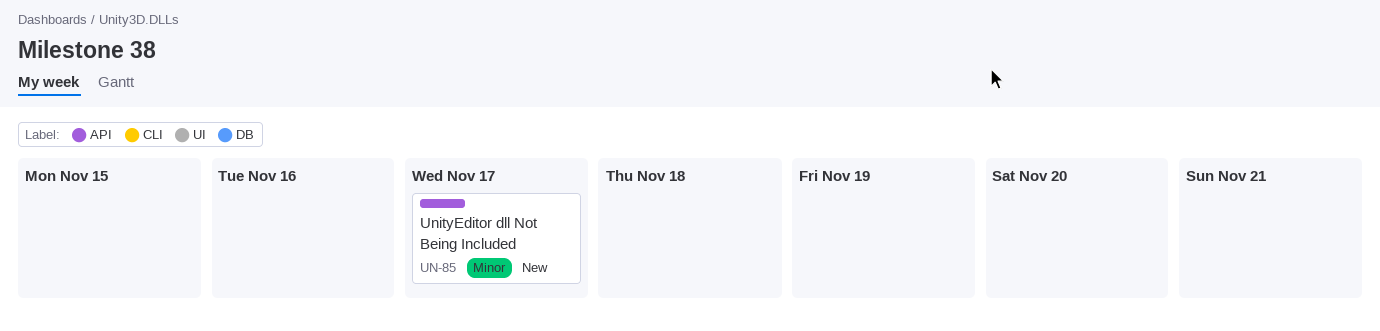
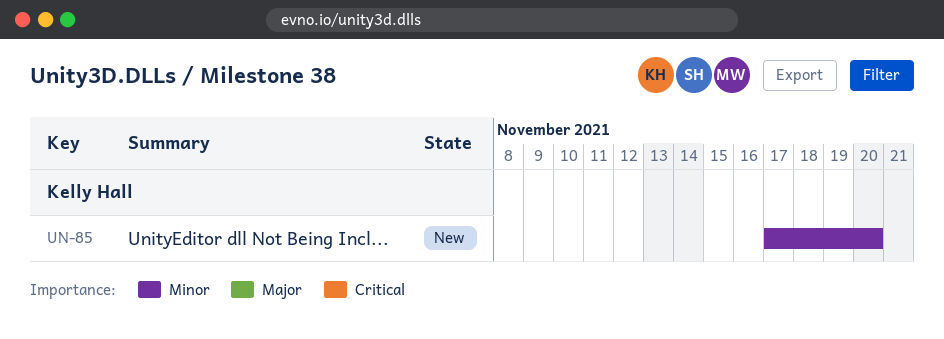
UN-85, due: Nov 17 -> Nov 20

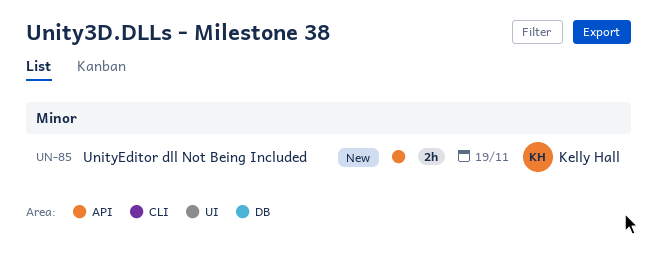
UN-85, due: Nov 20 -> Nov 19

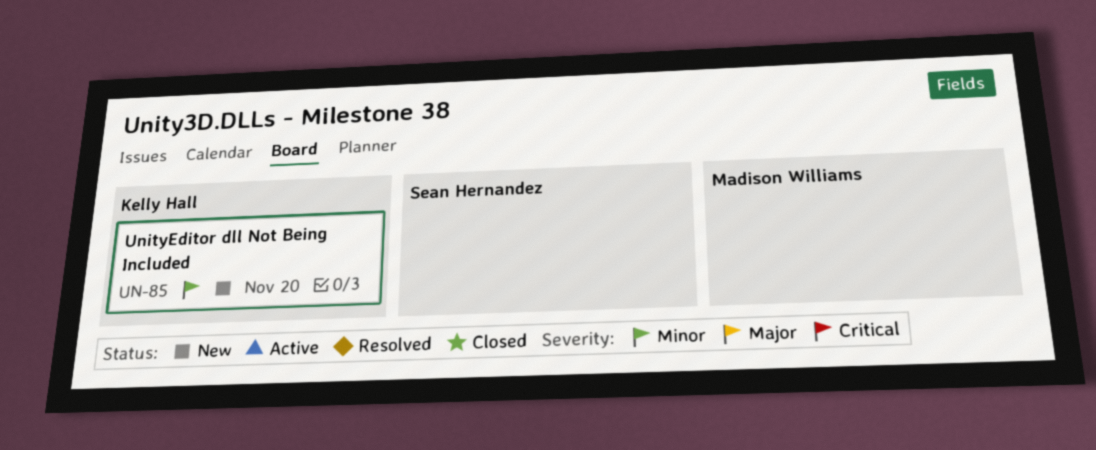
UN-85, due: Nov 19 -> Nov 20

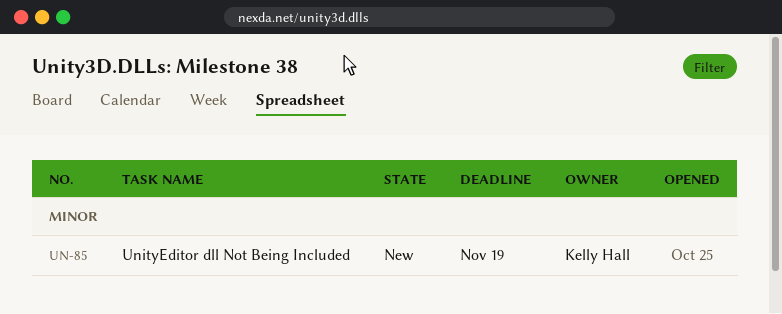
UN-85, due: Nov 20 -> Nov 19

